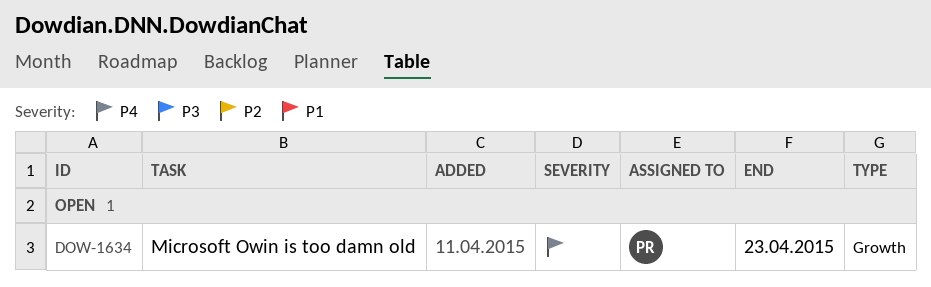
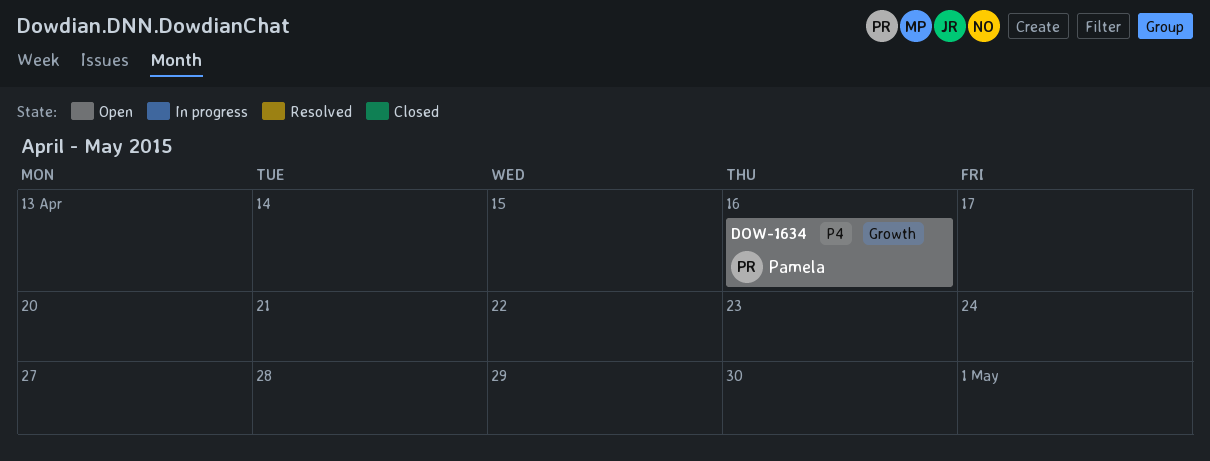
DOW-1634, due: Apr 23 -> Apr 16

